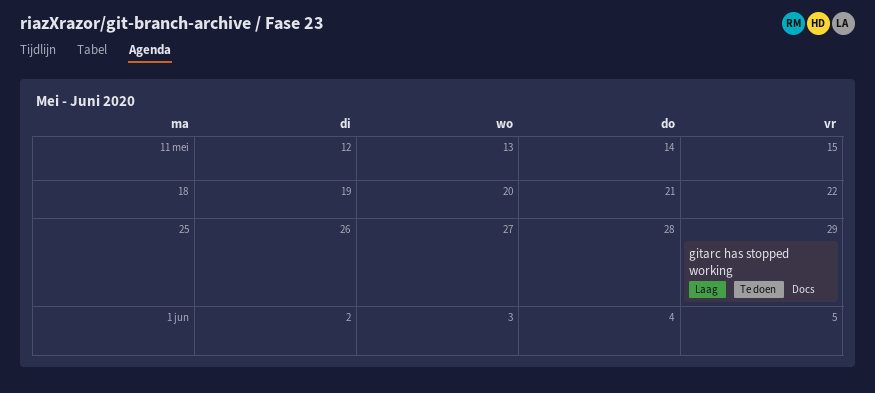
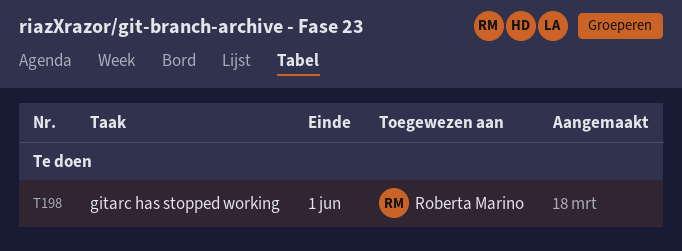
gitarc has stopped working, due: May 29 -> Jun 1

